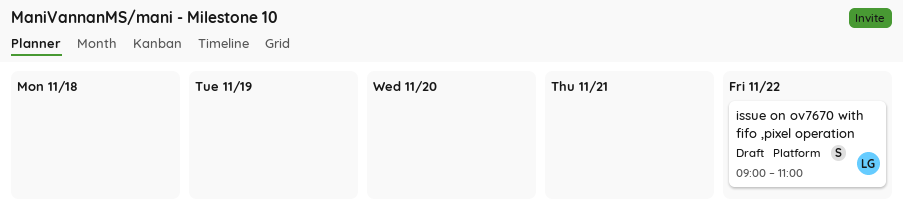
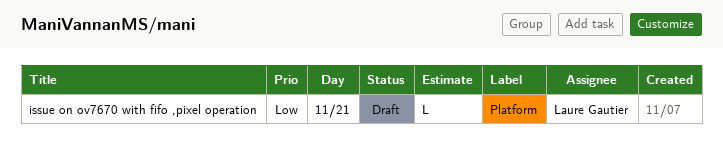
issue on ov7670 with fifo ,pixel operation, estimate: S -> L
issue on ov7670 with fifo ,pixel operation, day: Nov 22 -> Nov 21

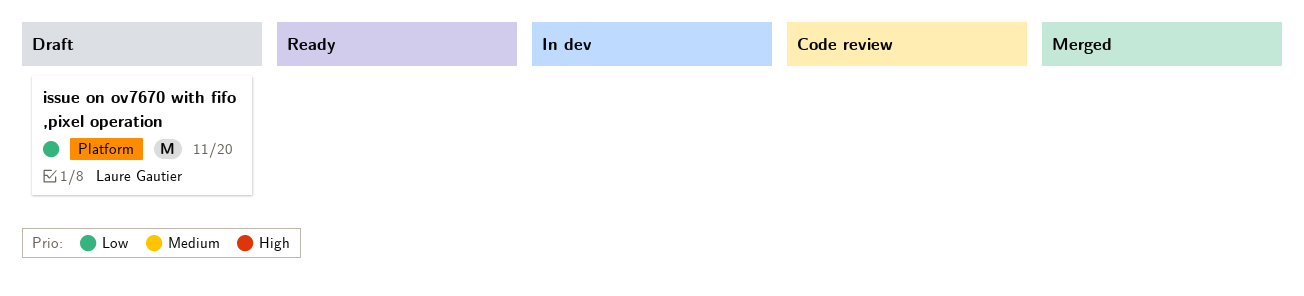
issue on ov7670 with fifo ,pixel operation, estimate: L -> M
issue on ov7670 with fifo ,pixel operation, day: Nov 21 -> Nov 20

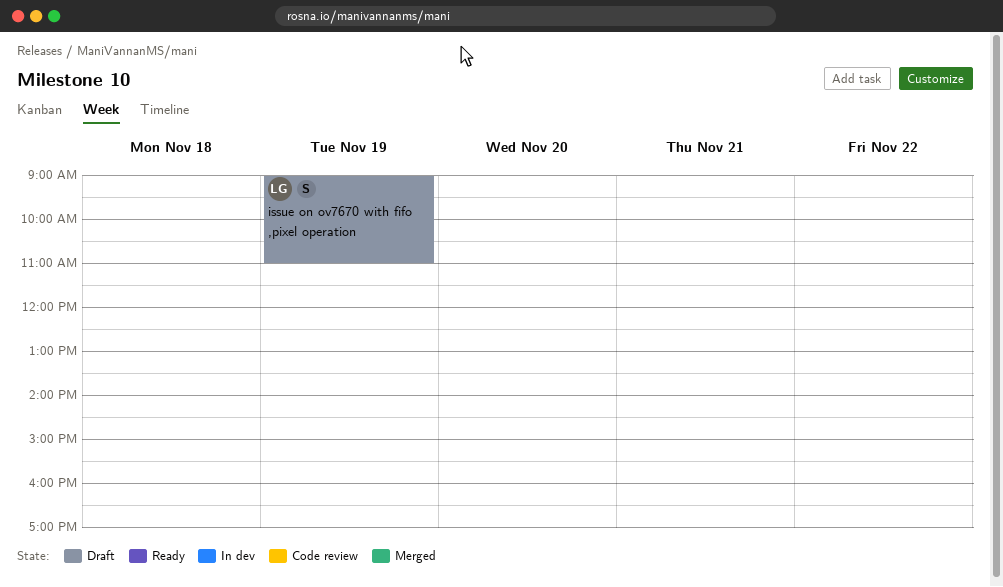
issue on ov7670 with fifo ,pixel operation, estimate: M -> S
issue on ov7670 with fifo ,pixel operation, day: Nov 20 -> Nov 19

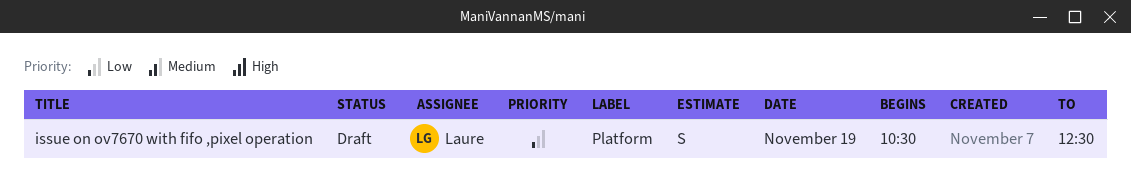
issue on ov7670 with fifo ,pixel operation, begins: 09:00 -> 10:30
issue on ov7670 with fifo ,pixel operation, ends: 11:00 -> 12:30

